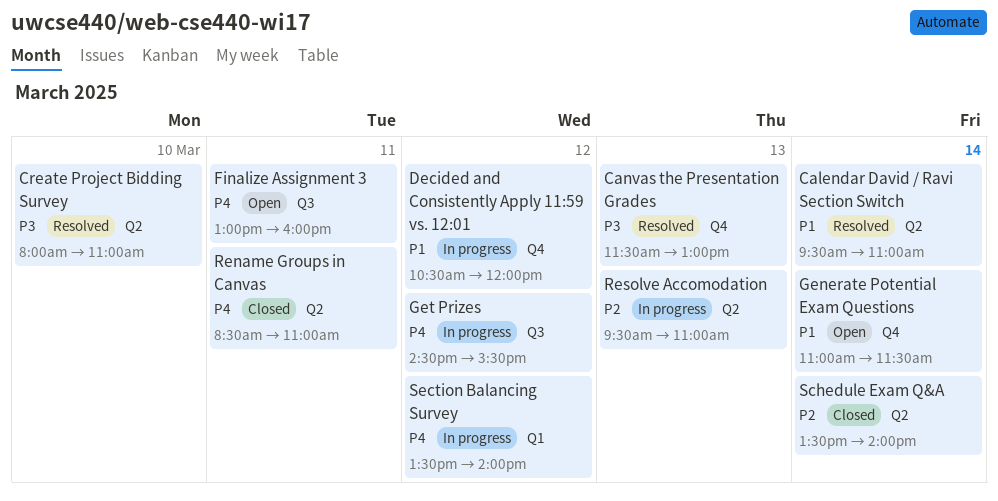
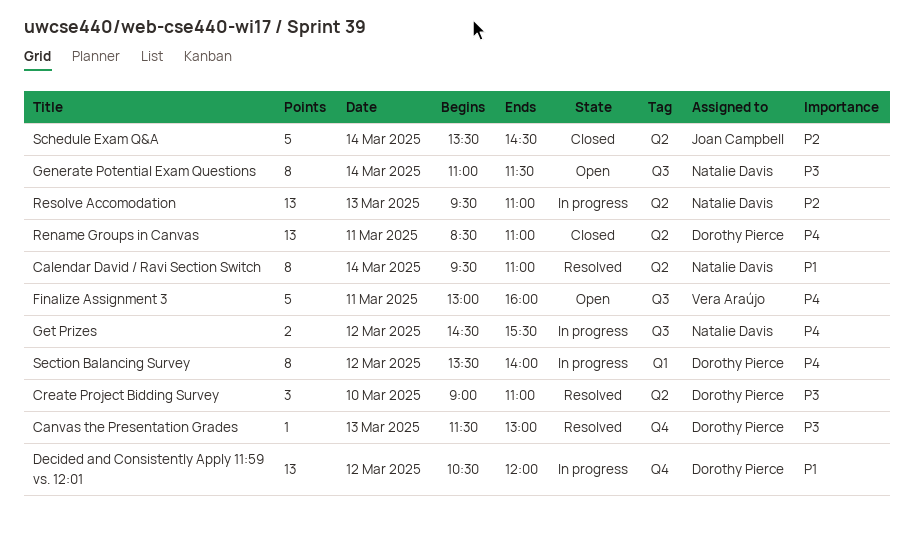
Create Project Bidding Survey, begins: 08:00 -> 09:00
Generate Potential Exam Questions, priority: P1 -> P3
Generate Potential Exam Questions, label: Q4 -> Q3
Schedule Exam Q&A, ends: 14:00 -> 14:30

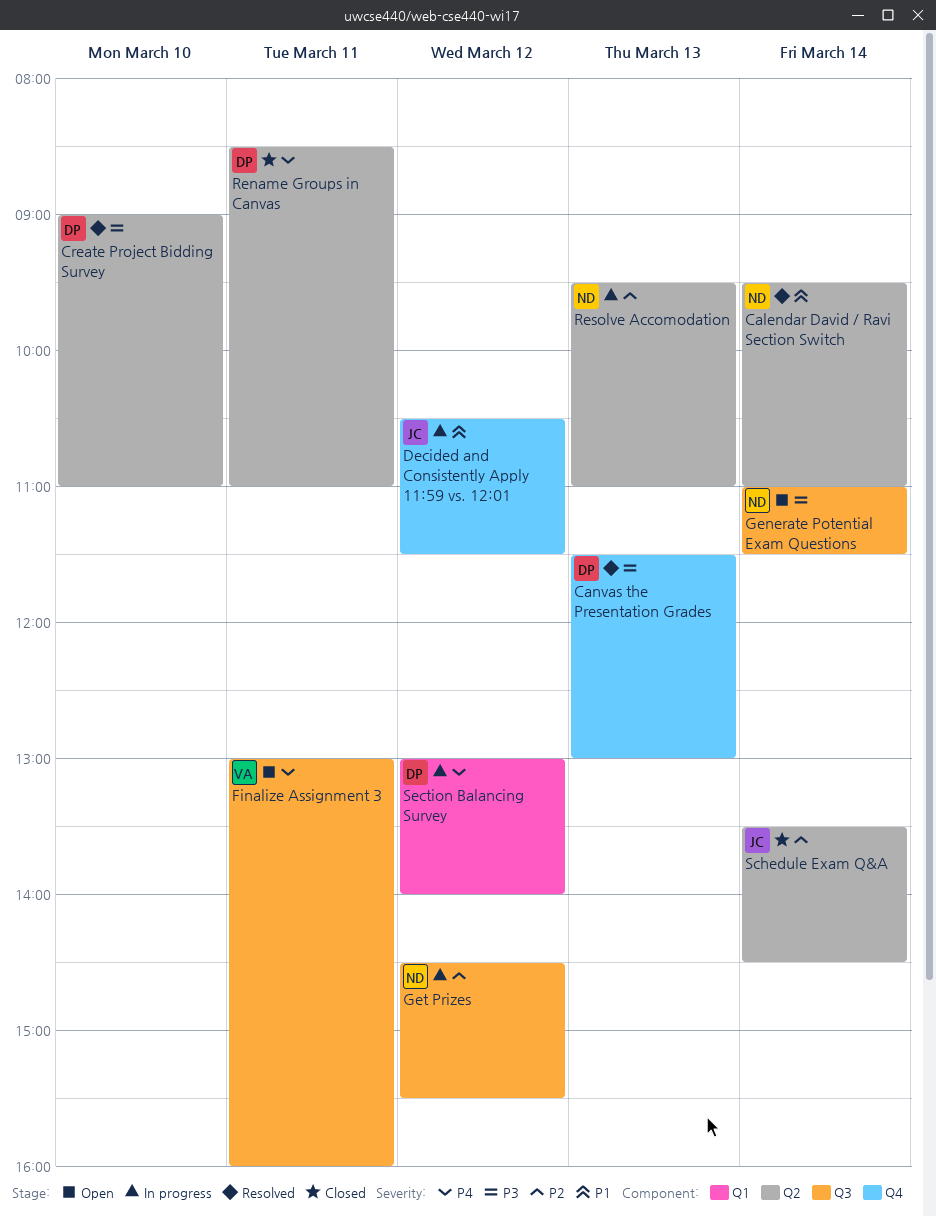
Decided and Consistently Apply 11:59 vs. 12:01, owner: Dorothy Pierce -> Joan Campbell
Decided and Consistently Apply 11:59 vs. 12:01, ends: 12:00 -> 11:30
Get Prizes, priority: P4 -> P2
Section Balancing Survey, begins: 13:30 -> 13:00

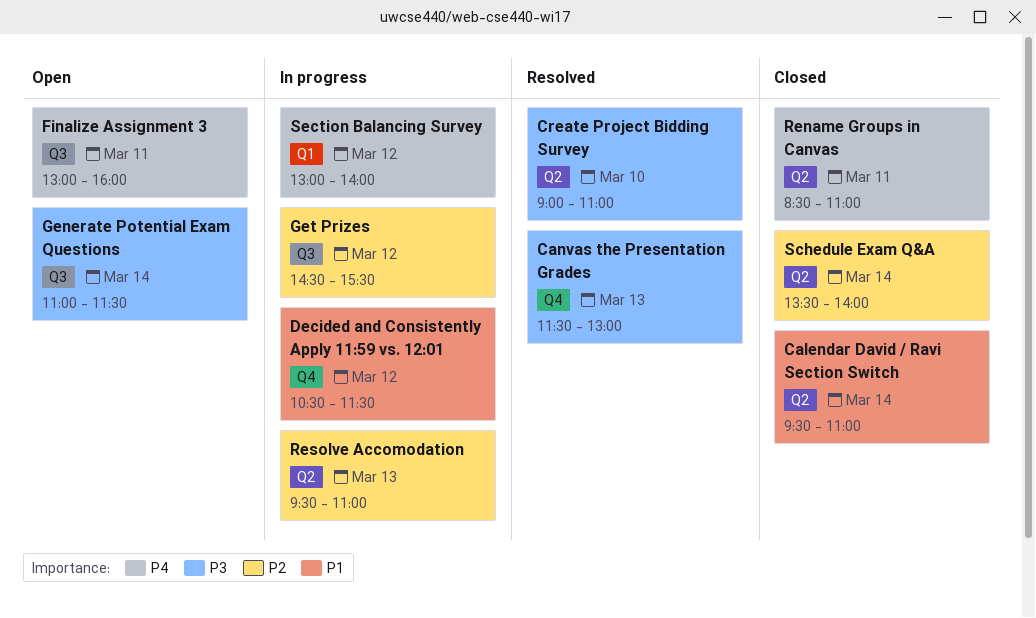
Calendar David / Ravi Section Switch, status: Resolved -> Closed
Schedule Exam Q&A, ends: 14:30 -> 14:00

